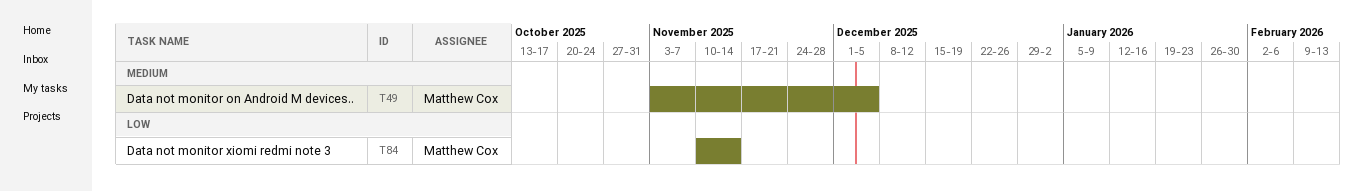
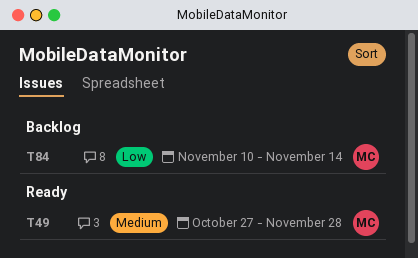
T49, start: Nov 3 -> Oct 27
T49, due: Dec 5 -> Nov 28

